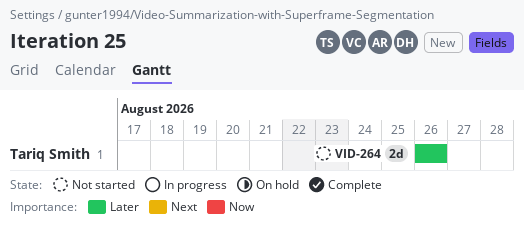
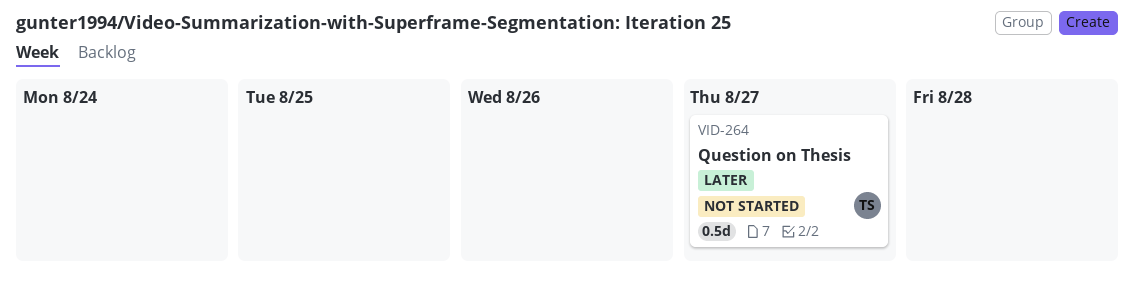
VID-264, estimate: 2d -> 0.5d
VID-264, due: Aug 26 -> Aug 27

